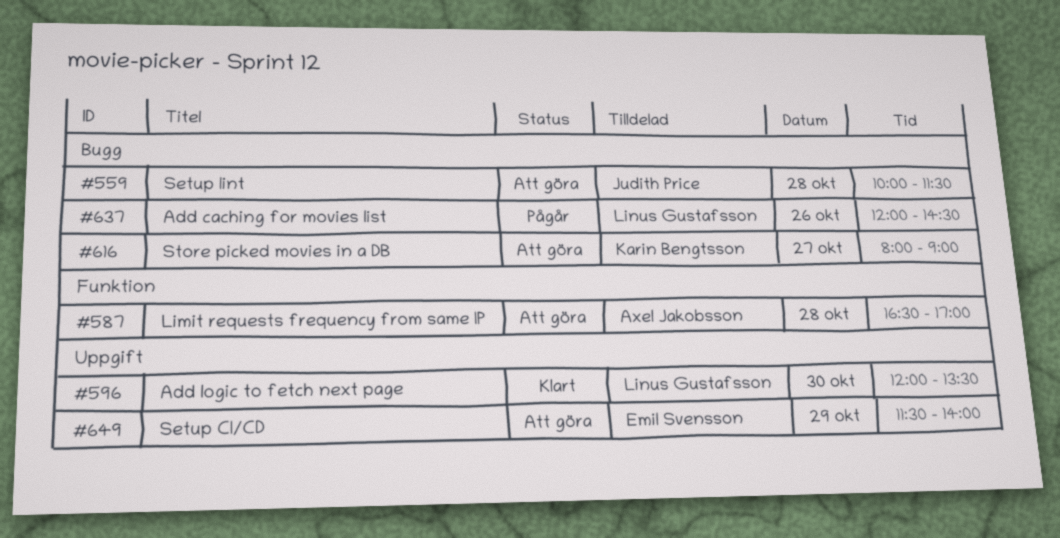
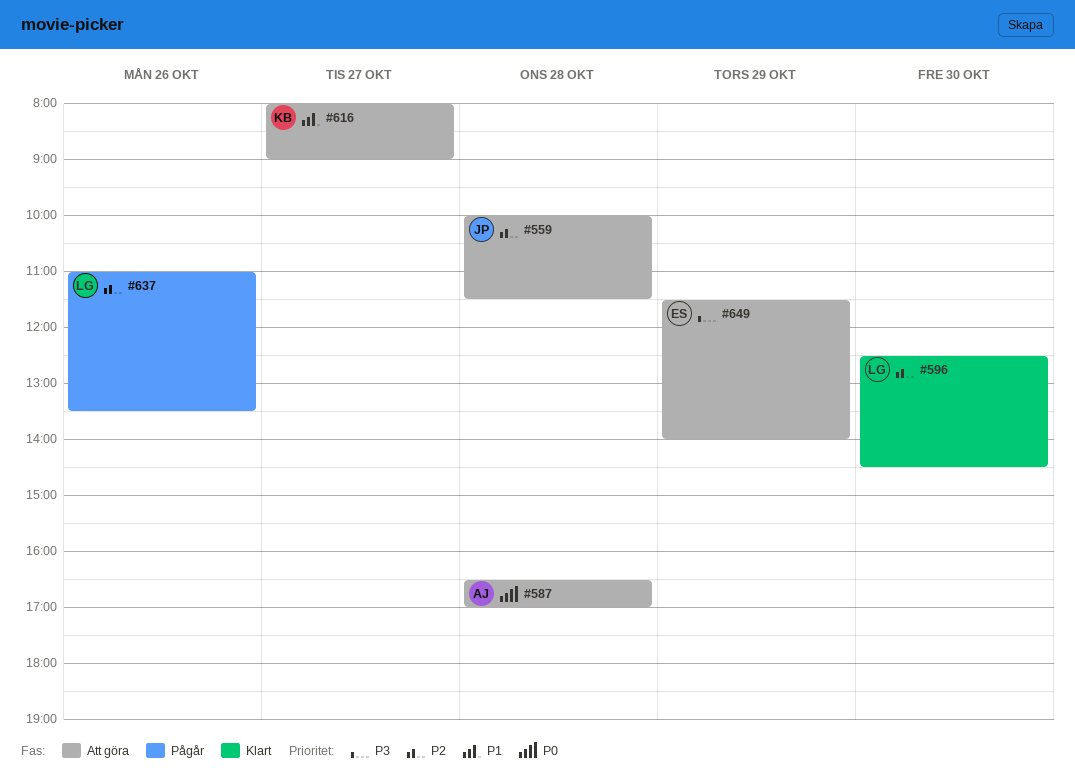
#596, begins: 12:00 -> 12:30
#596, ends: 13:30 -> 14:30
#637, begins: 12:00 -> 11:00
#637, ends: 14:30 -> 13:30

